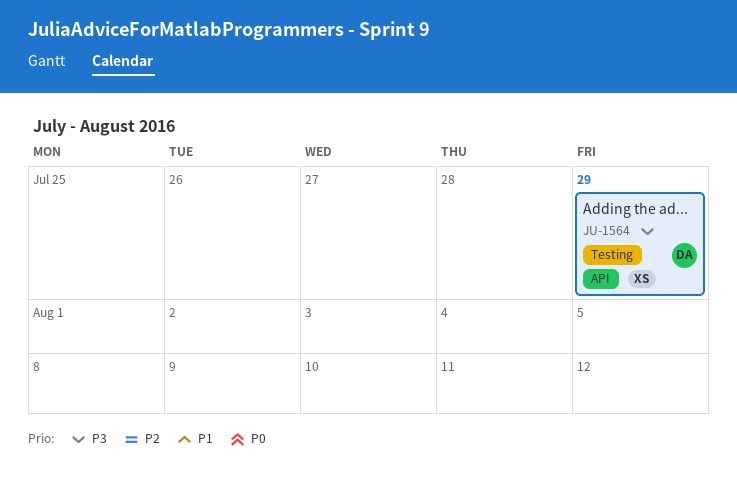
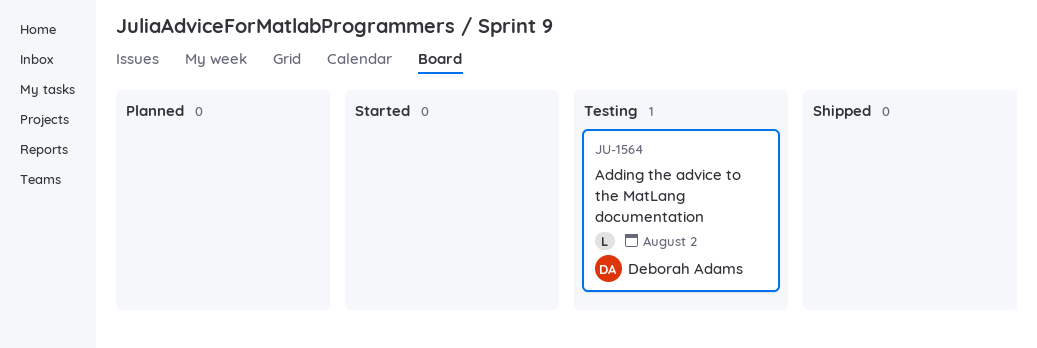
JU-1564, estimate: XS -> L
JU-1564, due: Jul 29 -> Aug 2

